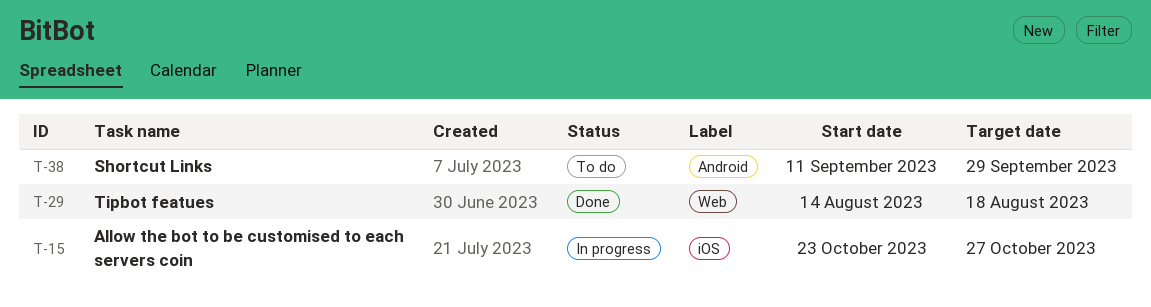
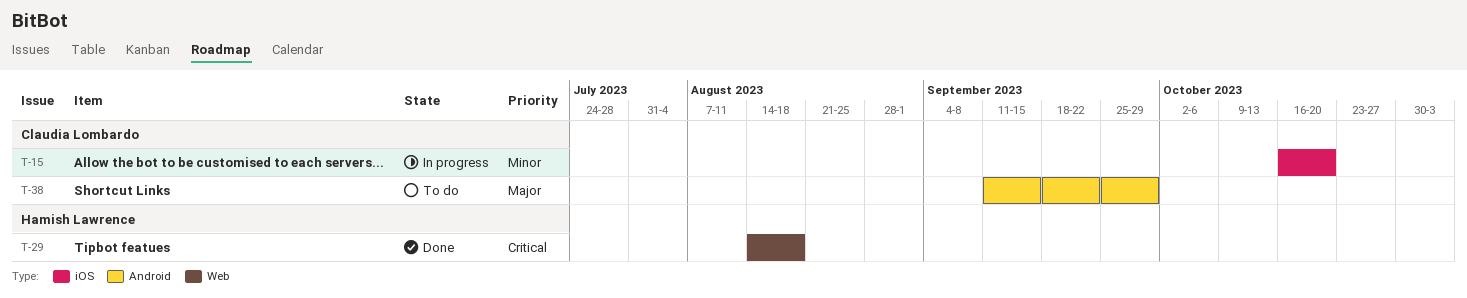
T-15, start: Oct 23 -> Oct 16
T-15, due: Oct 27 -> Oct 20

